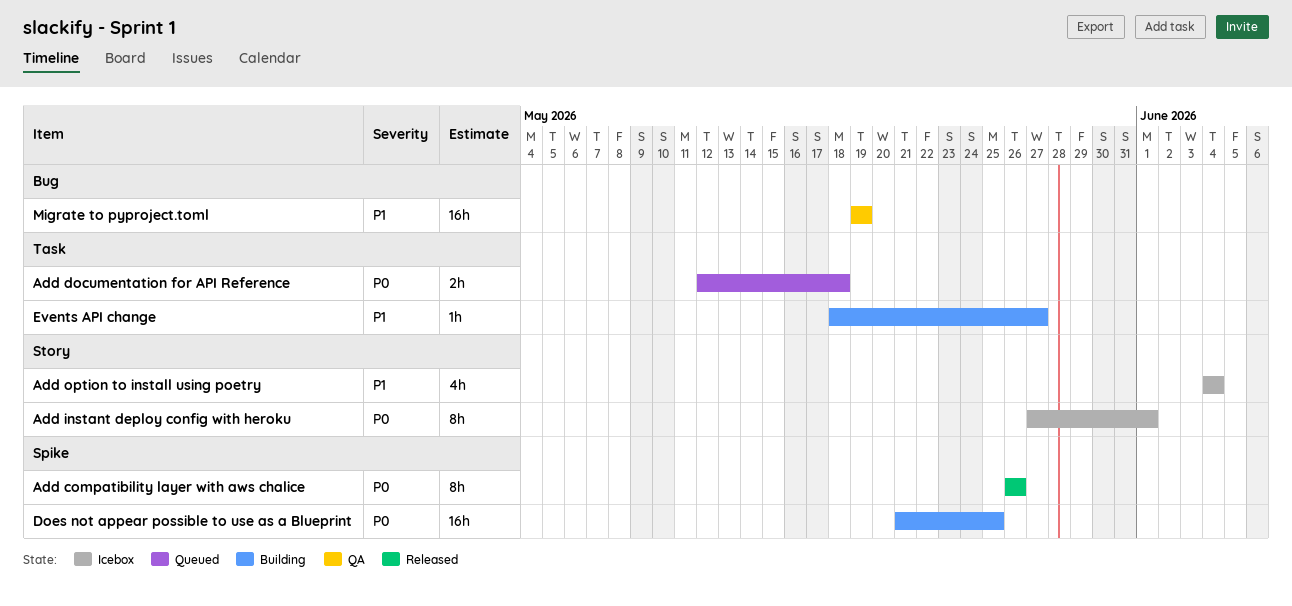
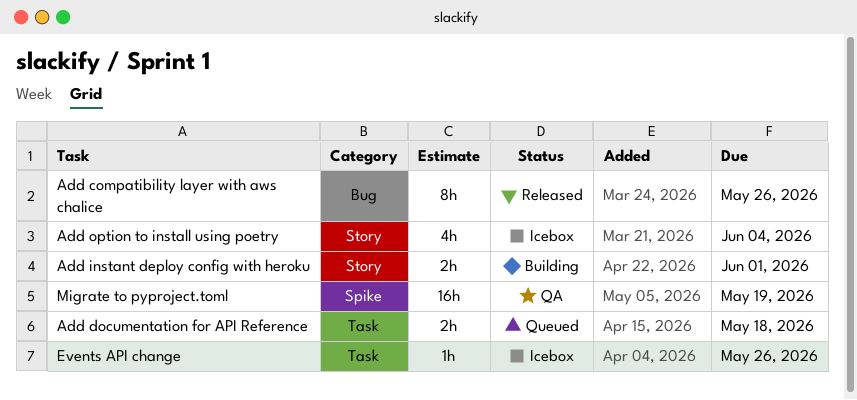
Add compatibility layer with aws chalice, label: Spike -> Bug
Add instant deploy config with heroku, status: Icebox -> Building
Add instant deploy config with heroku, estimate: 8h -> 2h
Does not appear possible to use as a Blueprint: present -> none
Events API change, status: Building -> Icebox
Events API change, due: May 27 -> May 26
Migrate to pyproject.toml, label: Bug -> Spike

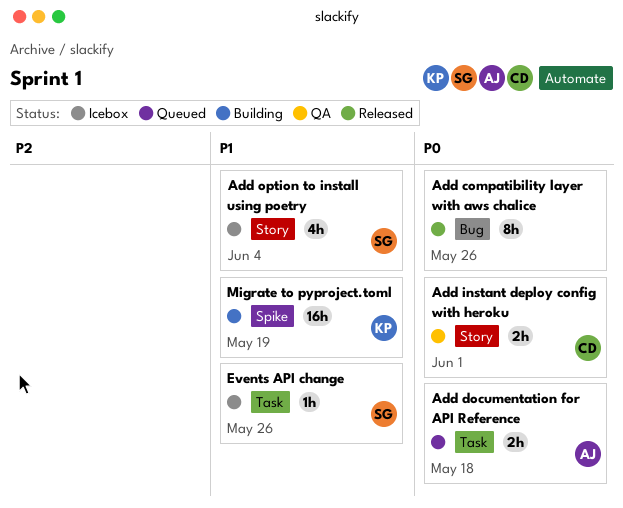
Add instant deploy config with heroku, status: Building -> QA
Migrate to pyproject.toml, status: QA -> Building

